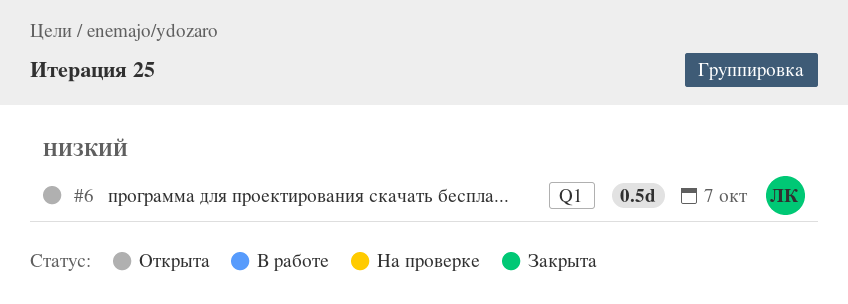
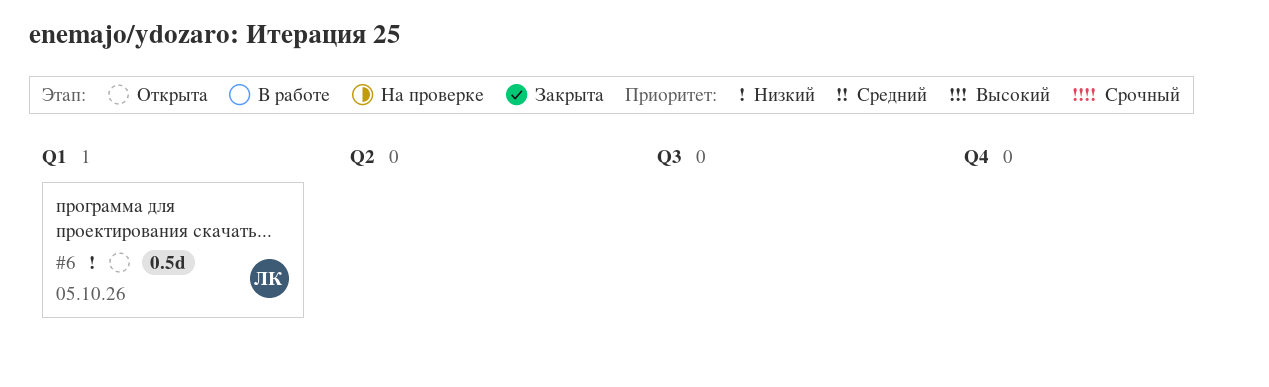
#6, due: Oct 7 -> Oct 5

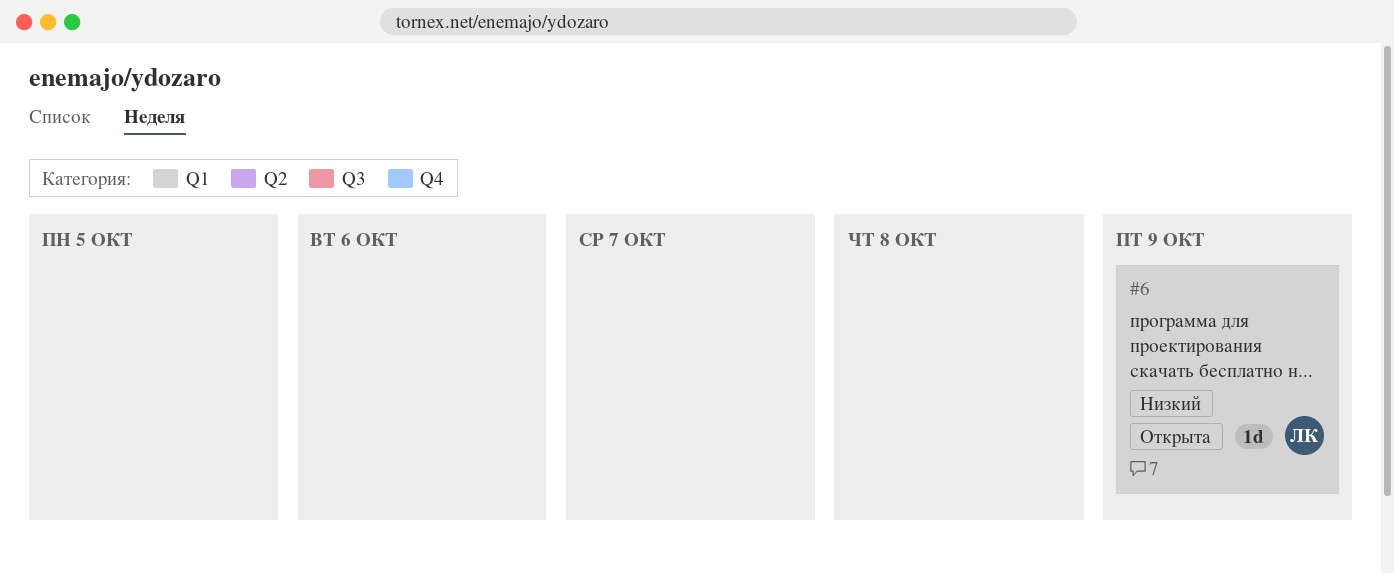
#6, estimate: 0.5d -> 1d
#6, due: Oct 5 -> Oct 9

